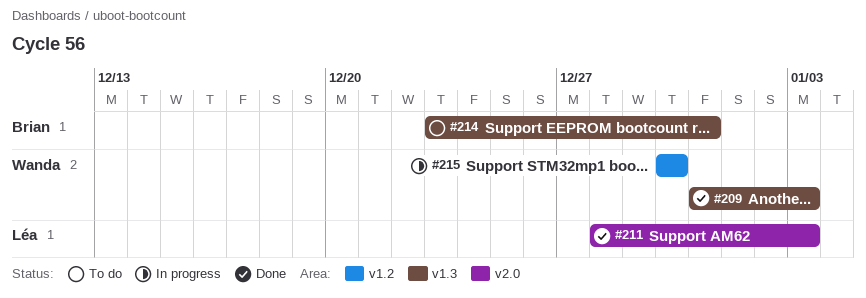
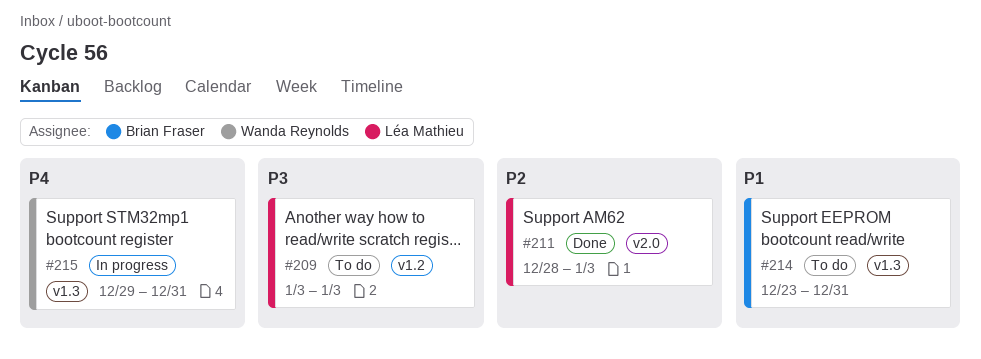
#209, status: Done -> To do
#209, owner: Wanda Reynolds -> Léa Mathieu
#209, label: v1.3 -> v1.2
#209, start: Dec 31 -> Jan 3
#215, label: v1.2 -> v1.3
#215, start: Dec 30 -> Dec 29
#215, due: Dec 30 -> Dec 31

